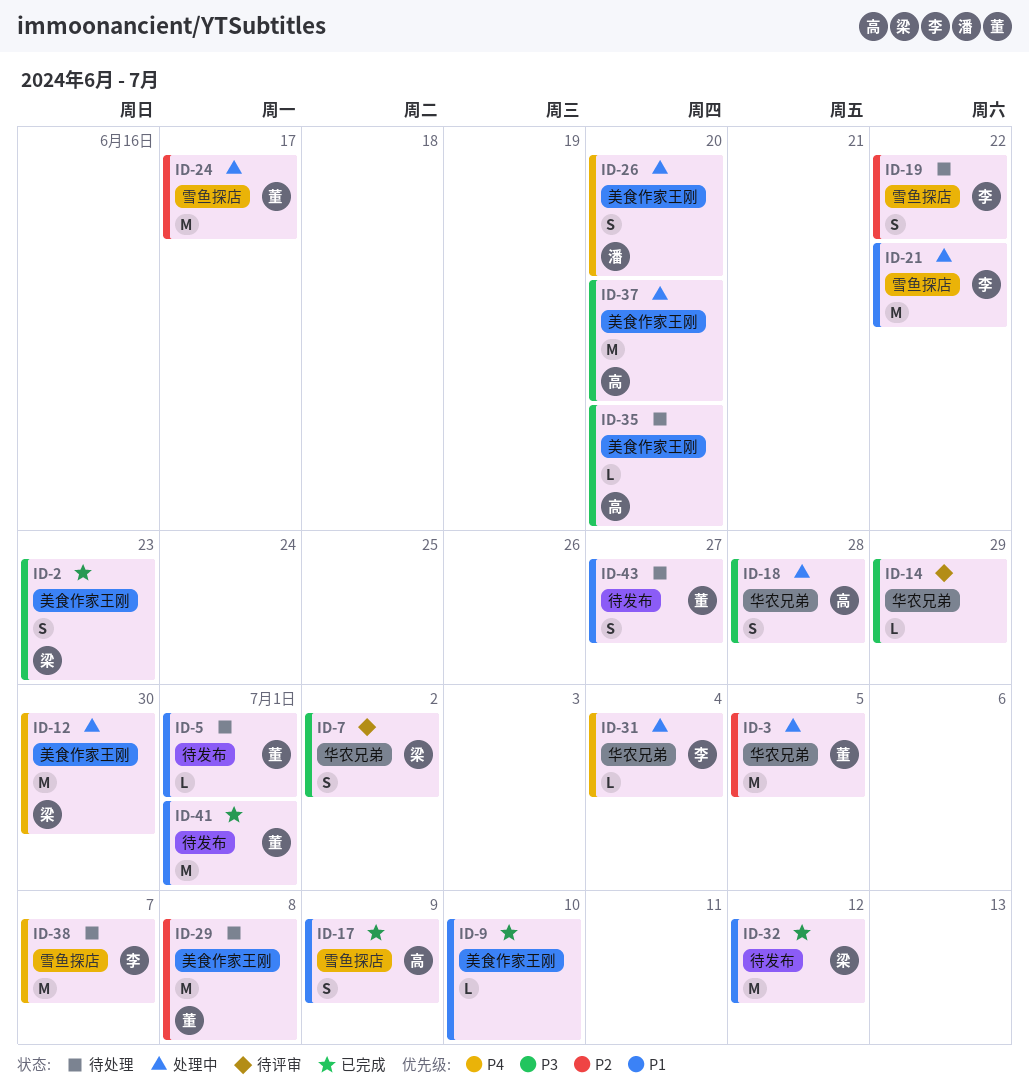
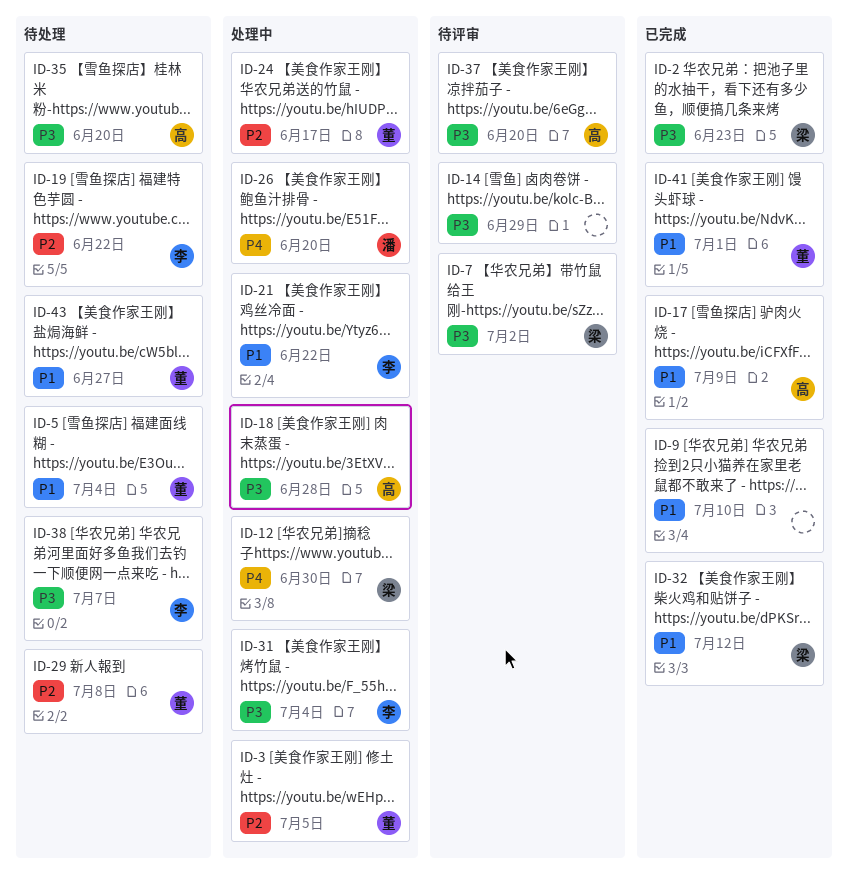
ID-5, due: Jul 1 -> Jul 4
ID-31, priority: P4 -> P3
ID-37, status: 处理中 -> 待评审
ID-38, priority: P4 -> P3

